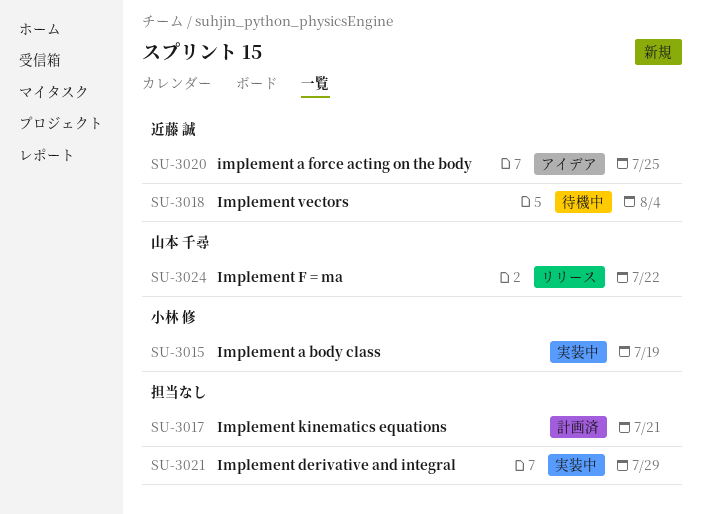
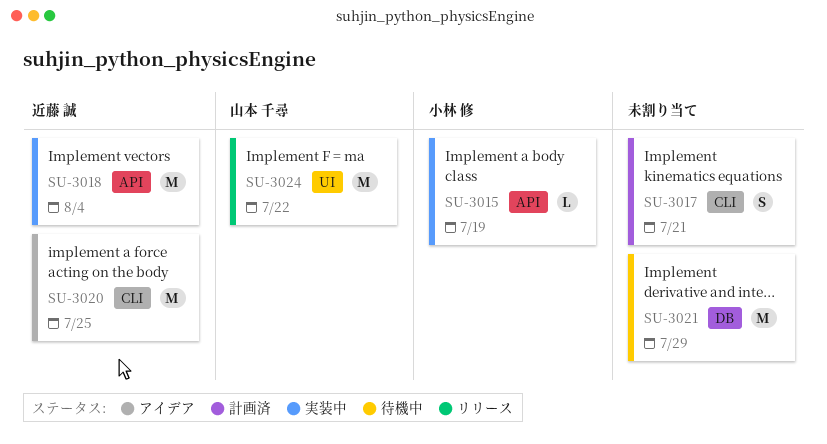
SU-3018, status: 待機中 -> 実装中
SU-3021, status: 実装中 -> 待機中

